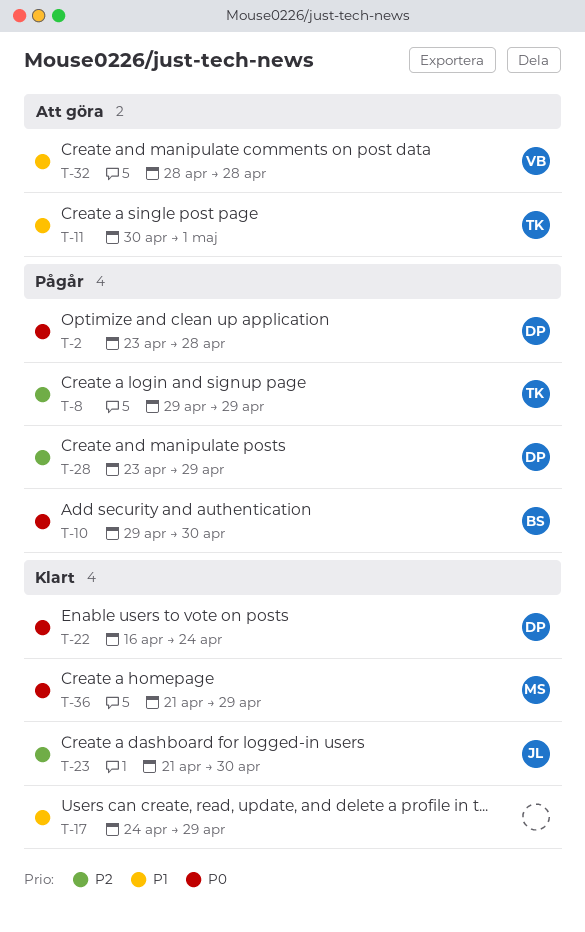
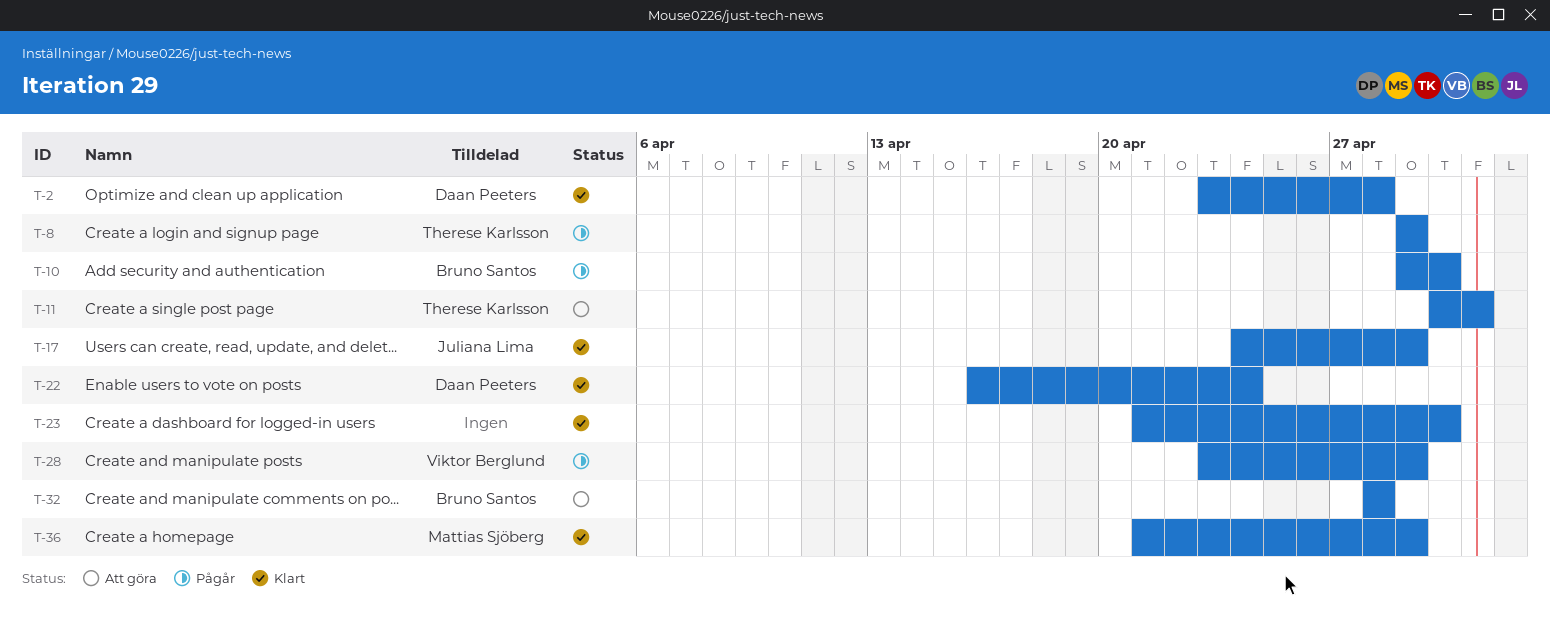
T-2, status: Pågår -> Klart
T-17, owner: none -> Juliana Lima
T-23, owner: Juliana Lima -> none
T-28, owner: Daan Peeters -> Viktor Berglund
T-32, owner: Viktor Berglund -> Bruno Santos

